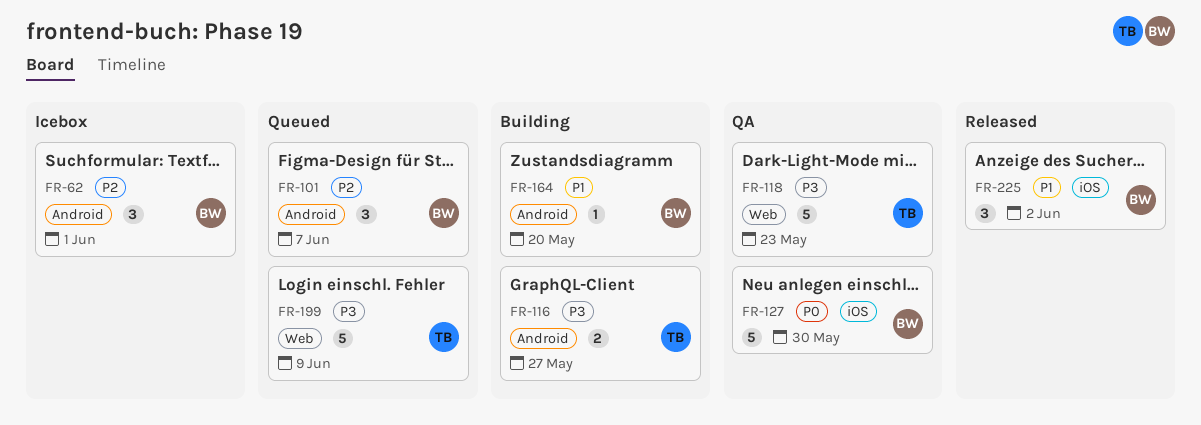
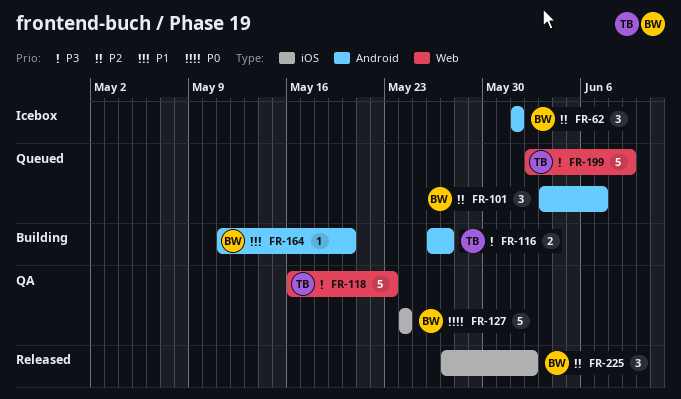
FR-127, due: May 30 -> May 24
FR-225, priority: P1 -> P2

